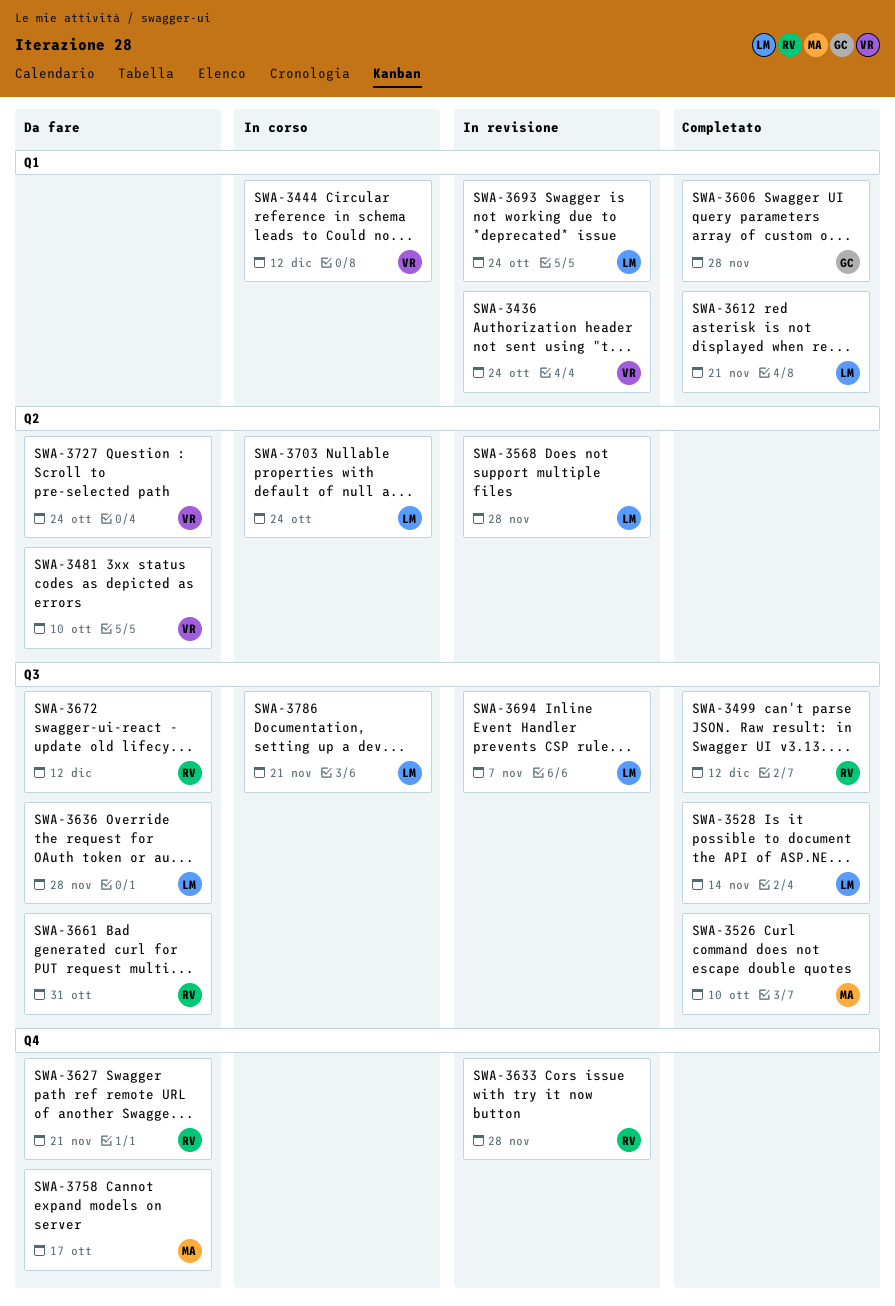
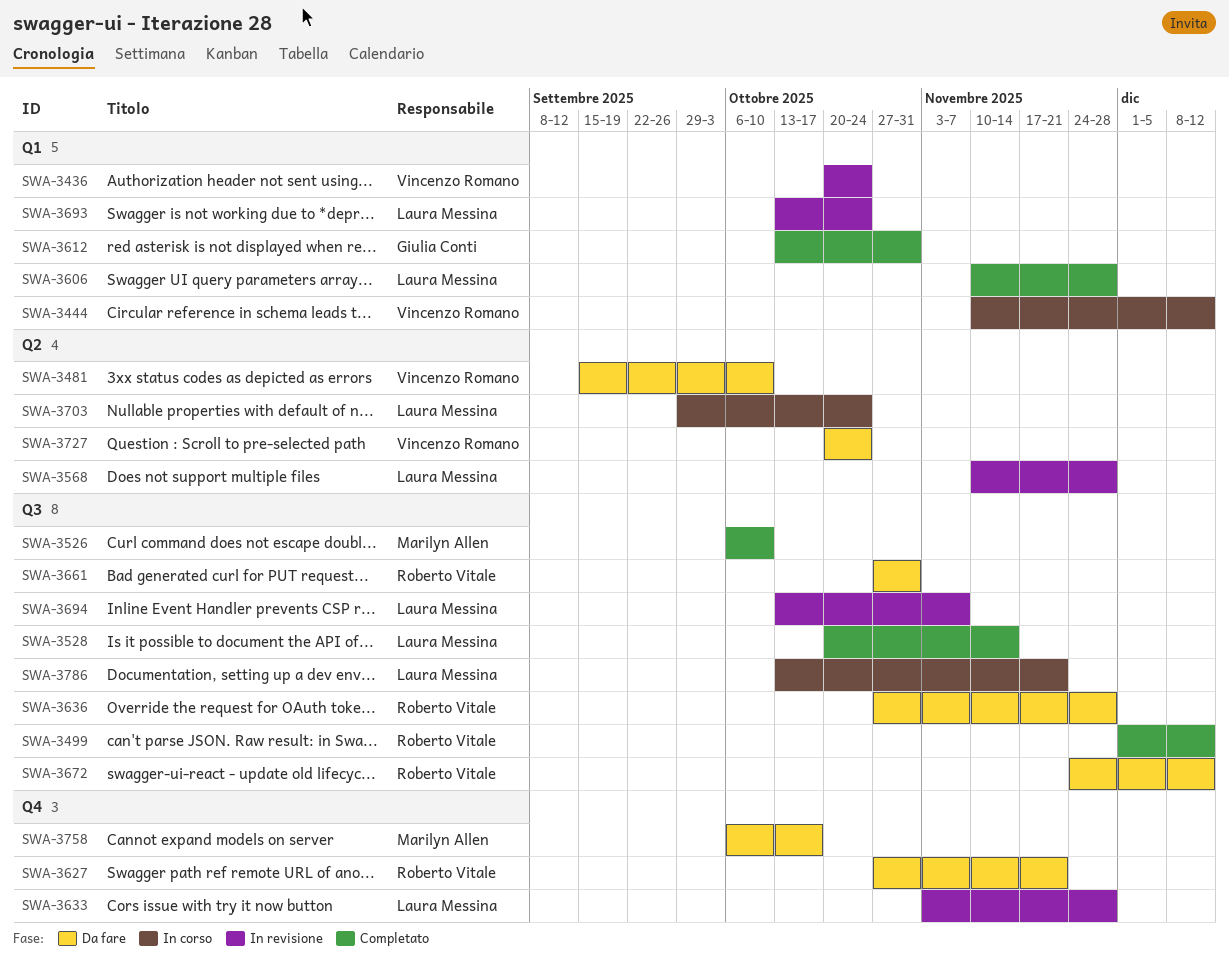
SWA-3606, owner: Giulia Conti -> Laura Messina
SWA-3612, owner: Laura Messina -> Giulia Conti
SWA-3612, due: Nov 21 -> Oct 31
SWA-3633, owner: Roberto Vitale -> Laura Messina
SWA-3636, owner: Laura Messina -> Roberto Vitale

